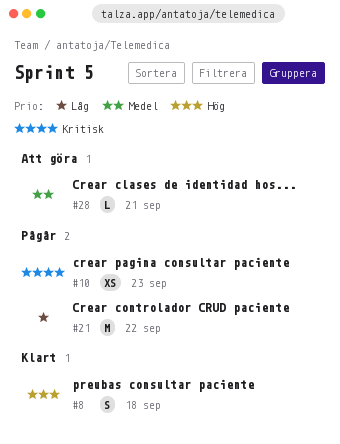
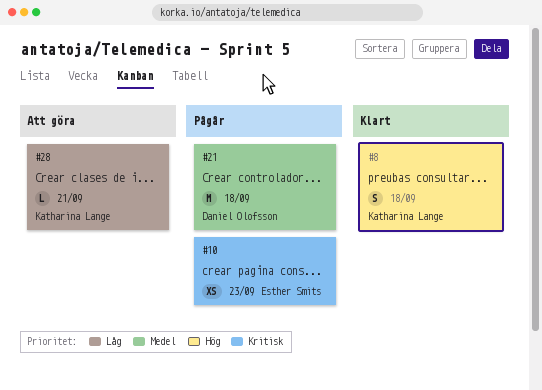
#21, priority: Låg -> Medel
#21, due: Sep 22 -> Sep 18
#28, priority: Medel -> Låg

